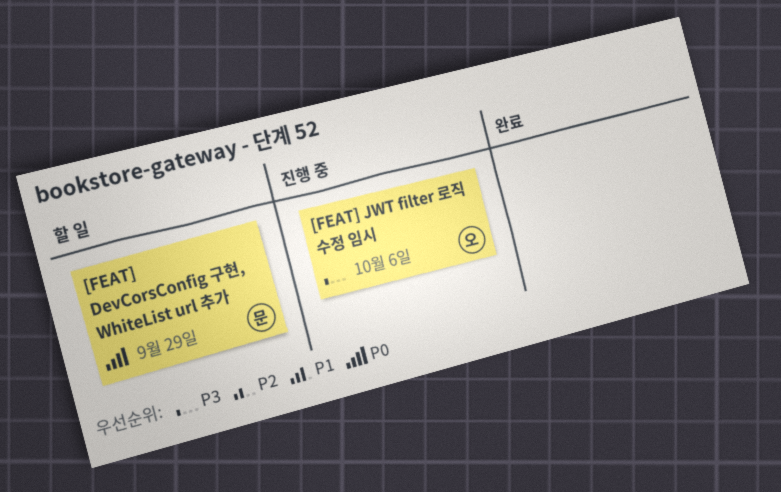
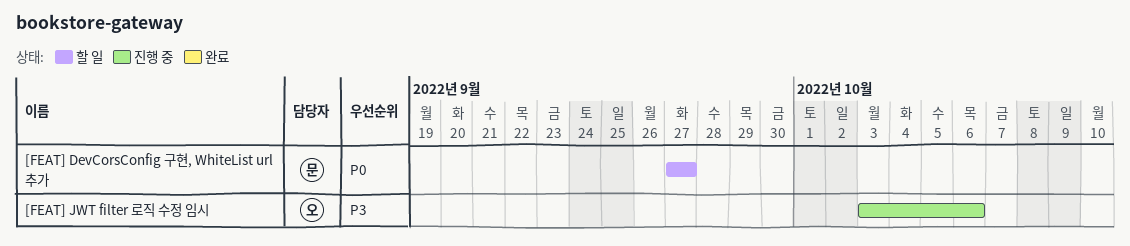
[FEAT] DevCorsConfig 구현, WhiteList url 추가, due: Sep 29 -> Sep 27

